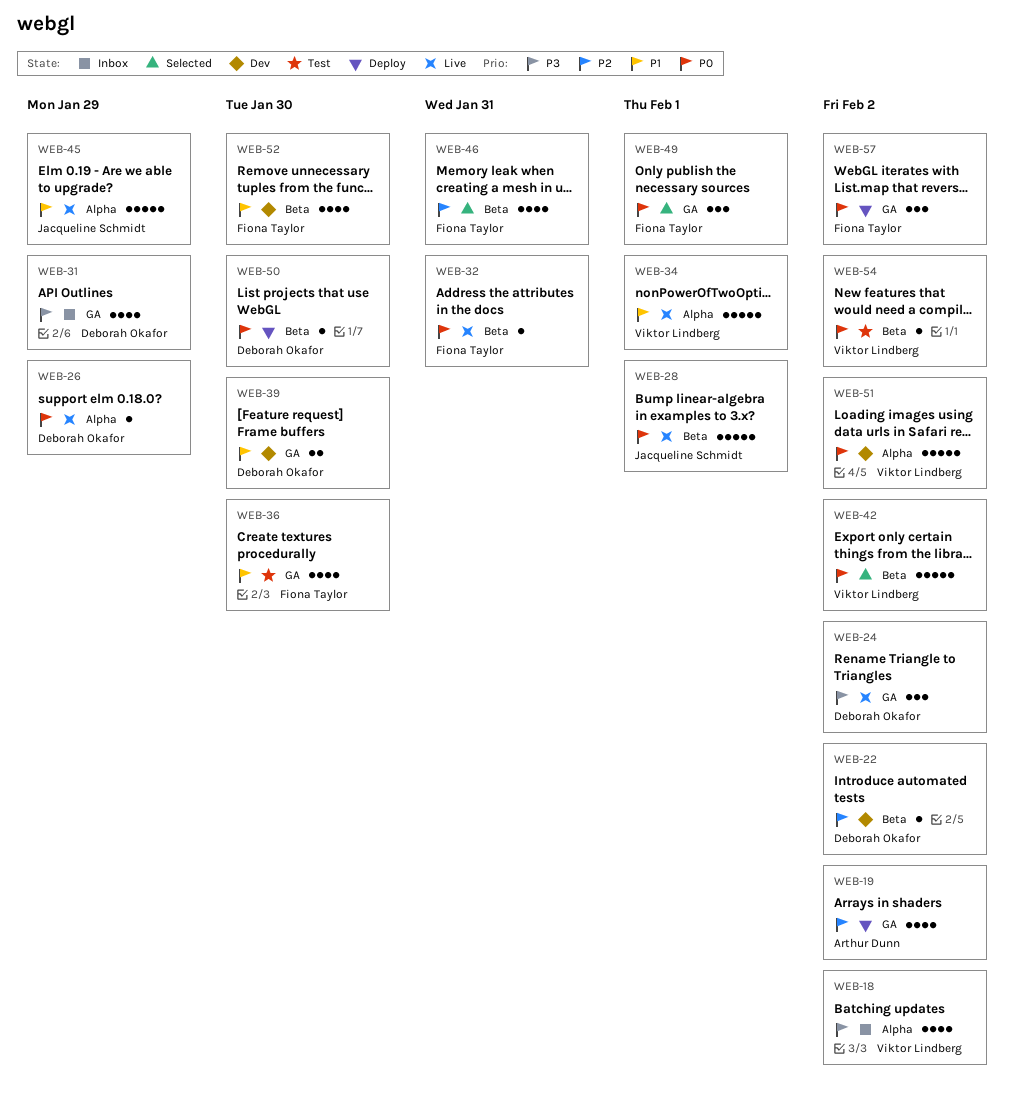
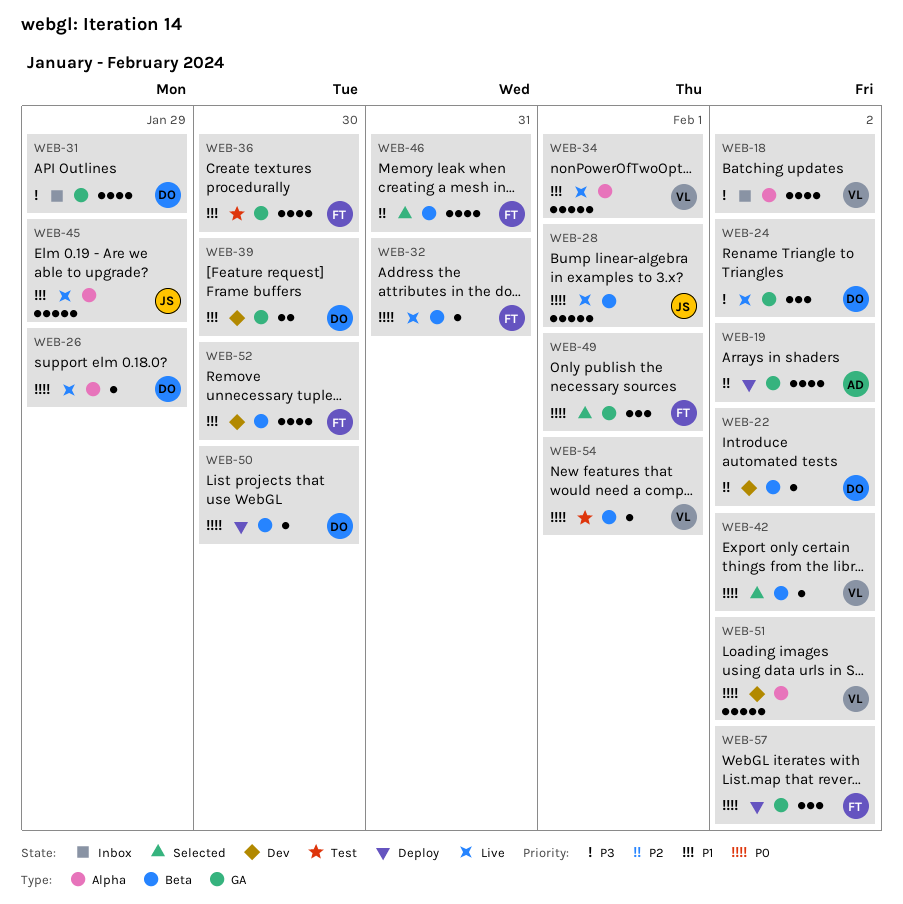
WEB-42, estimate: 5 -> 1
WEB-54, due: Feb 2 -> Feb 1

